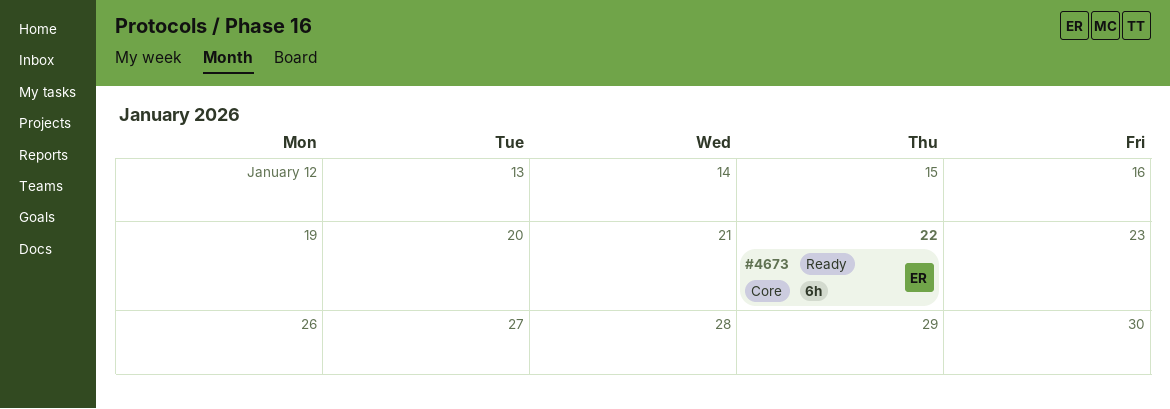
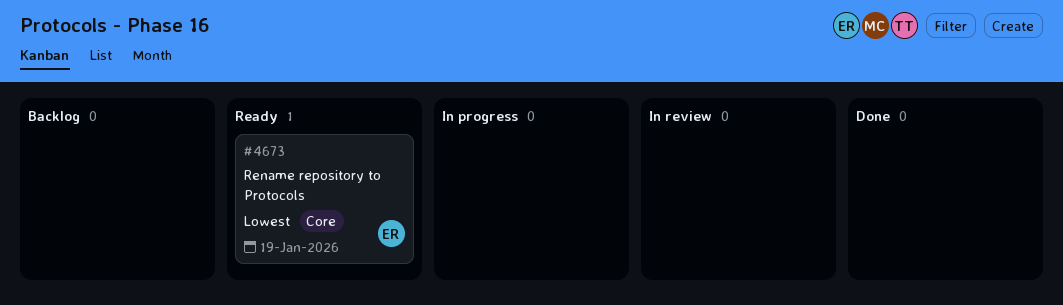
#4673, due: Jan 22 -> Jan 19

